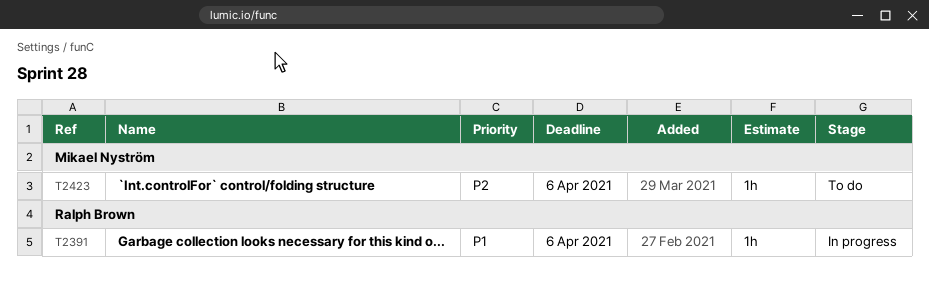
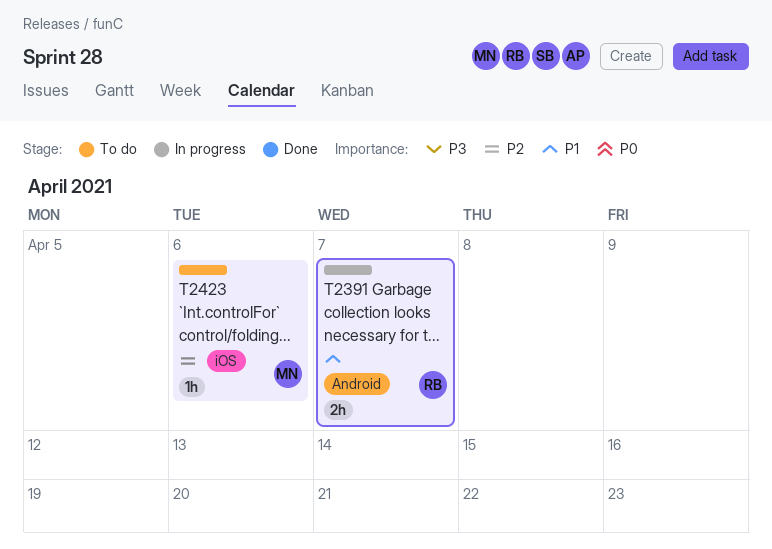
T2391, estimate: 1h -> 2h
T2391, due: Apr 6 -> Apr 7

